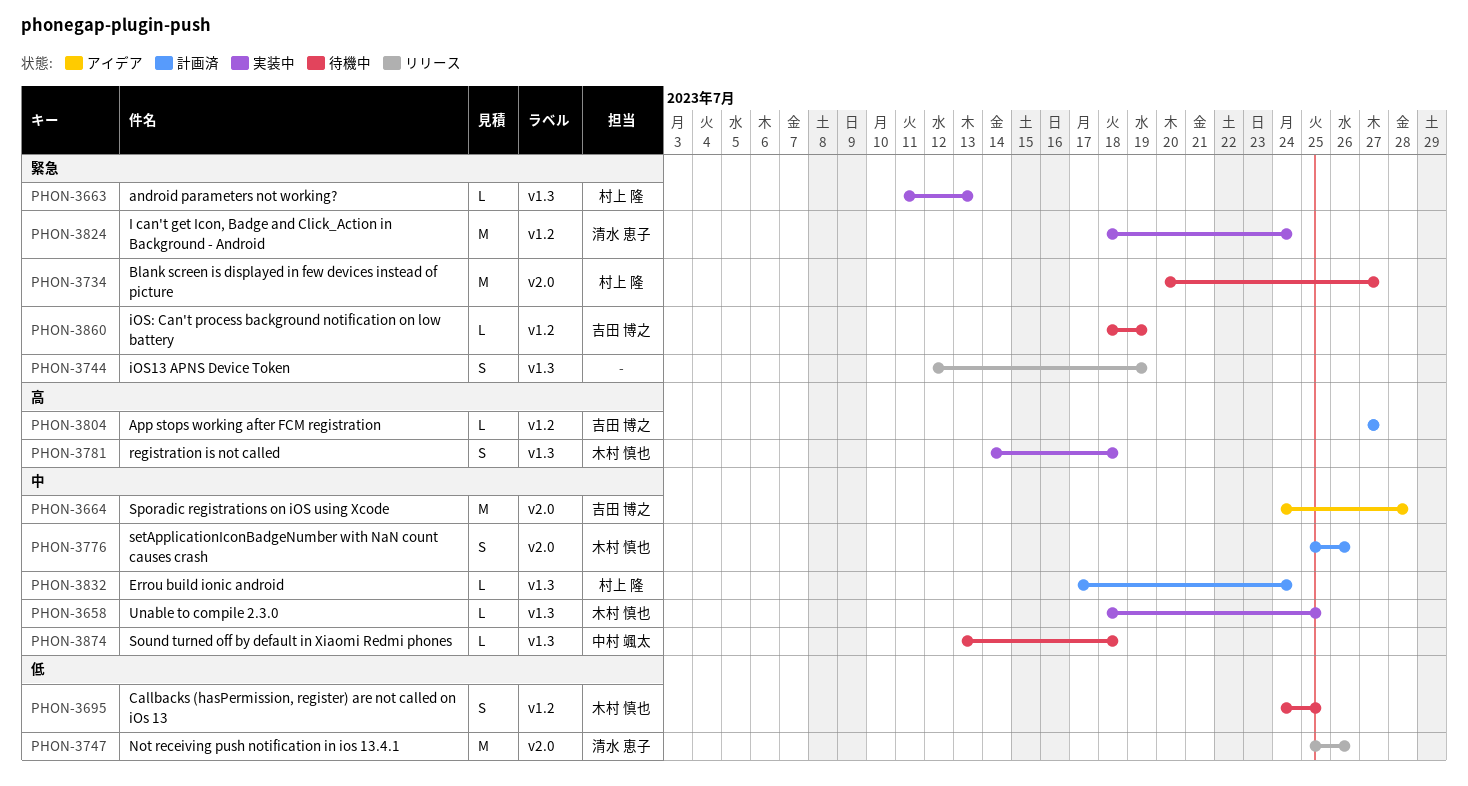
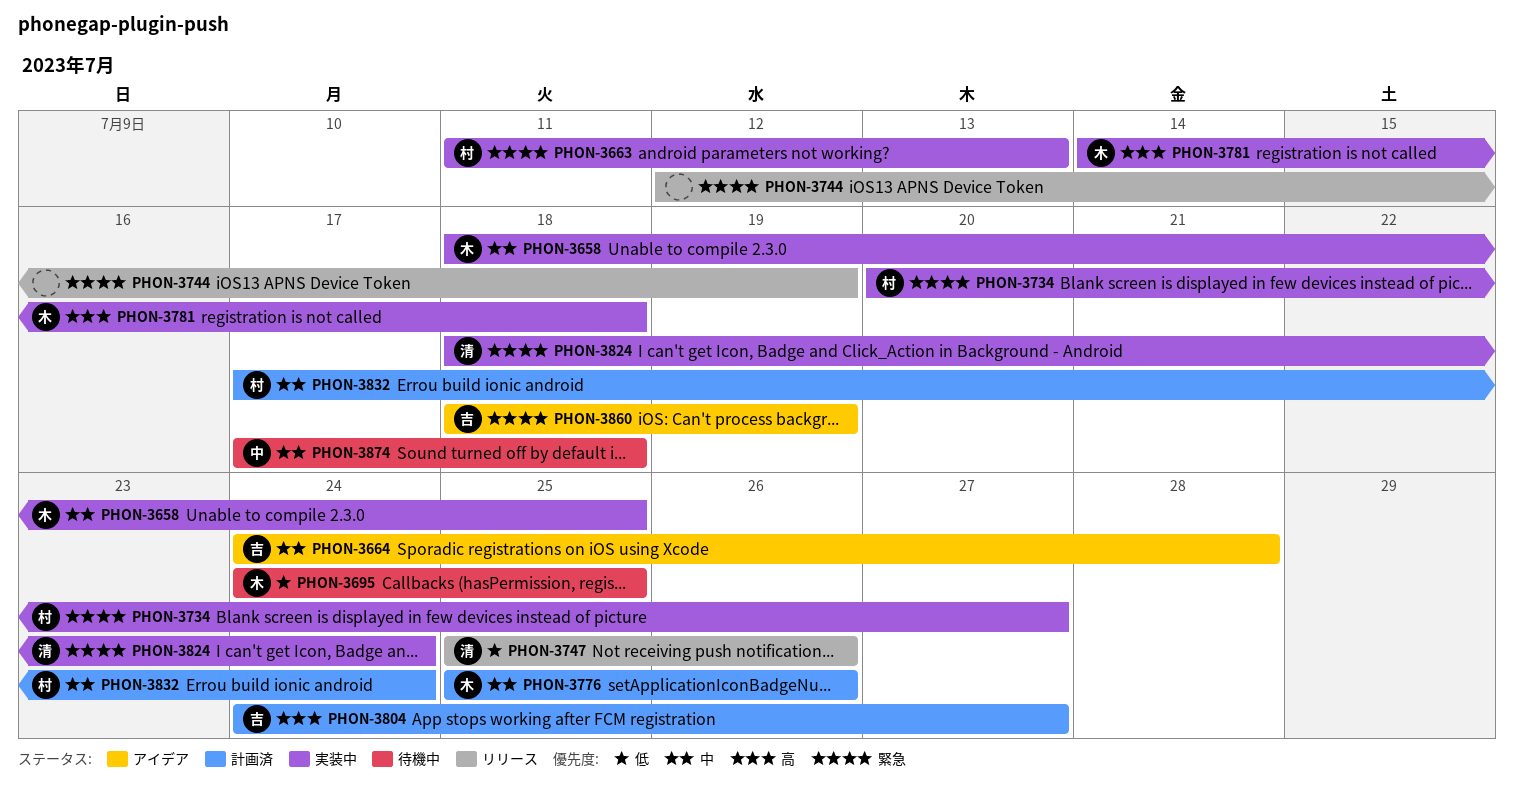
PHON-3734, status: 待機中 -> 実装中
PHON-3804, start: Jul 27 -> Jul 24
PHON-3860, status: 待機中 -> アイデア
PHON-3874, start: Jul 13 -> Jul 17

